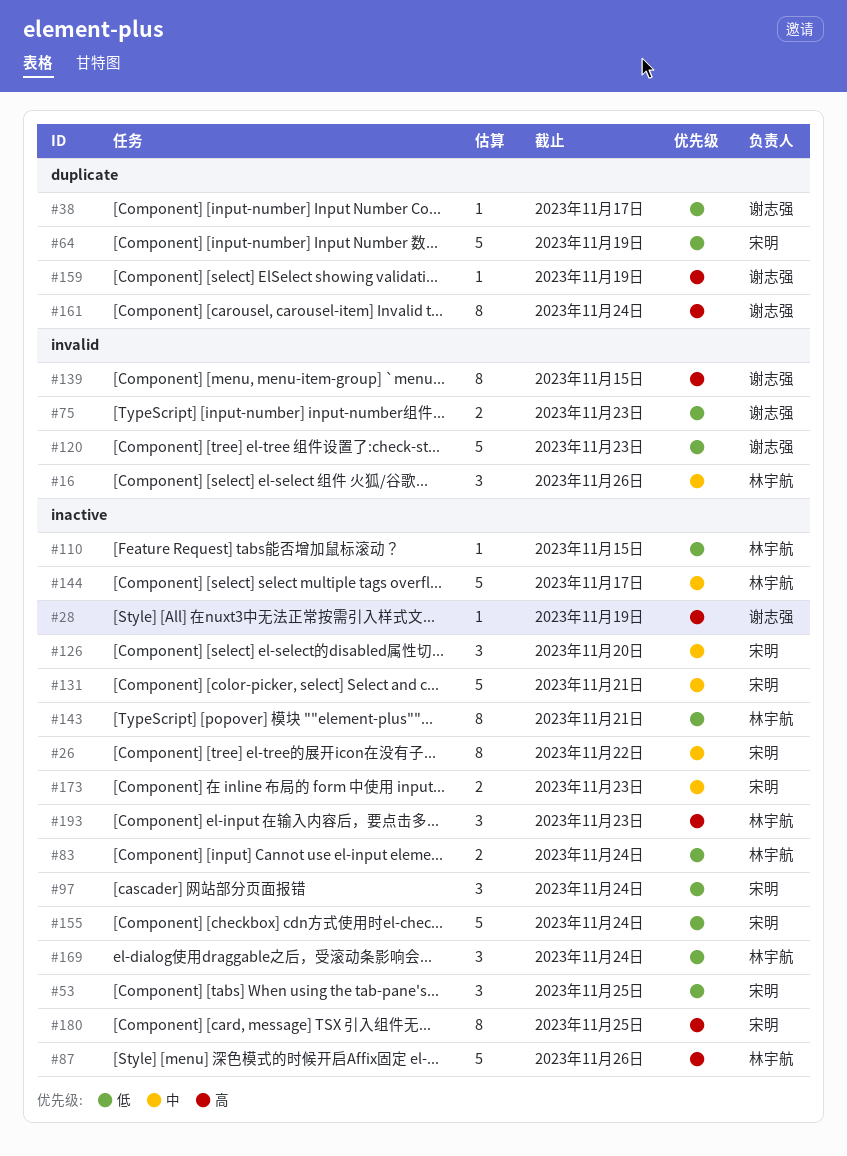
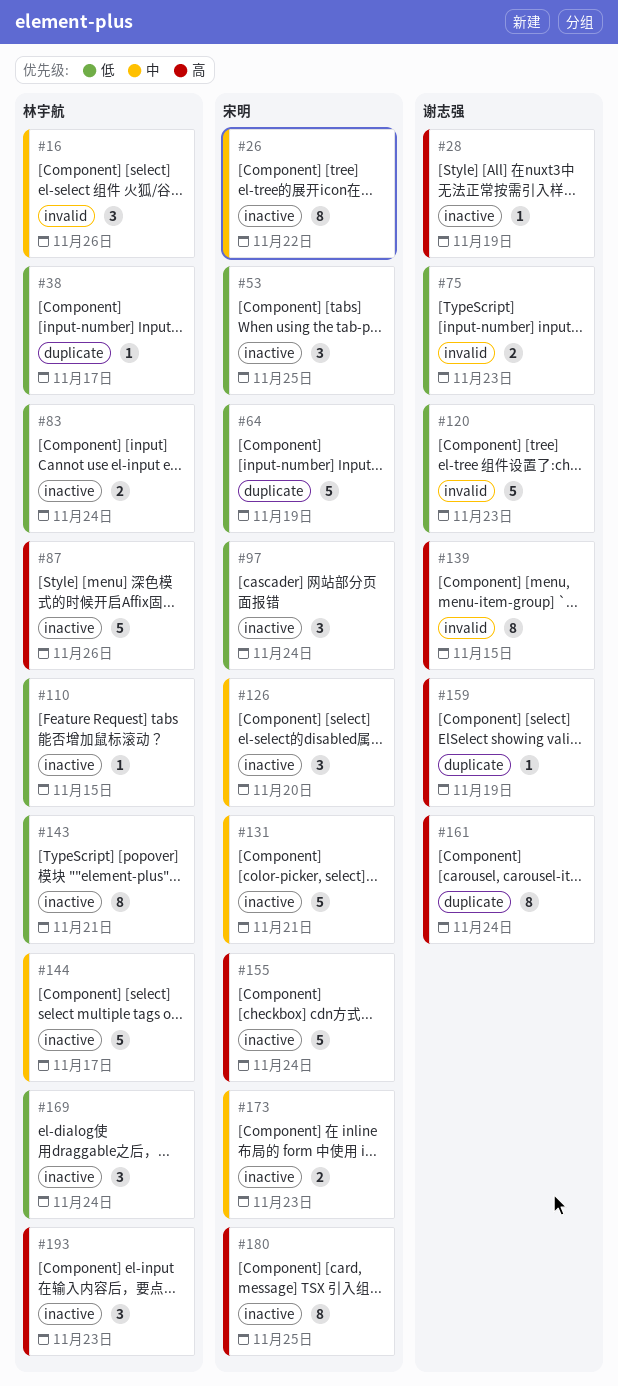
#38, owner: 谢志强 -> 林宇航
#155, priority: 低 -> 高

